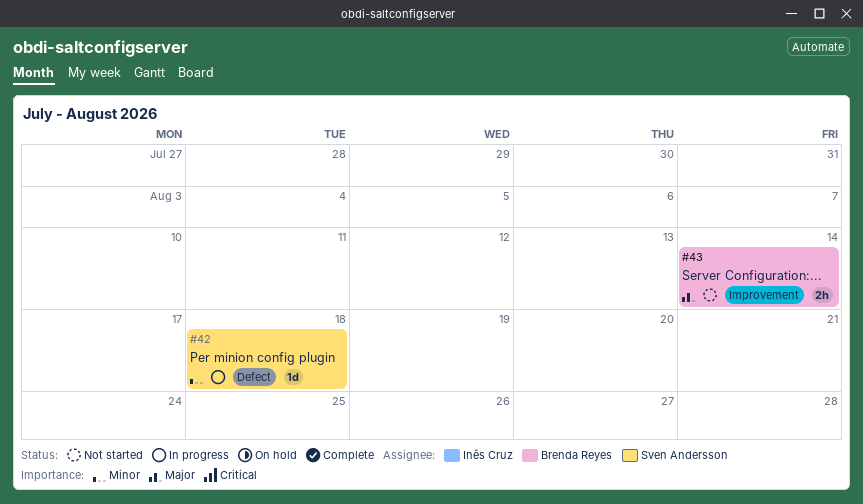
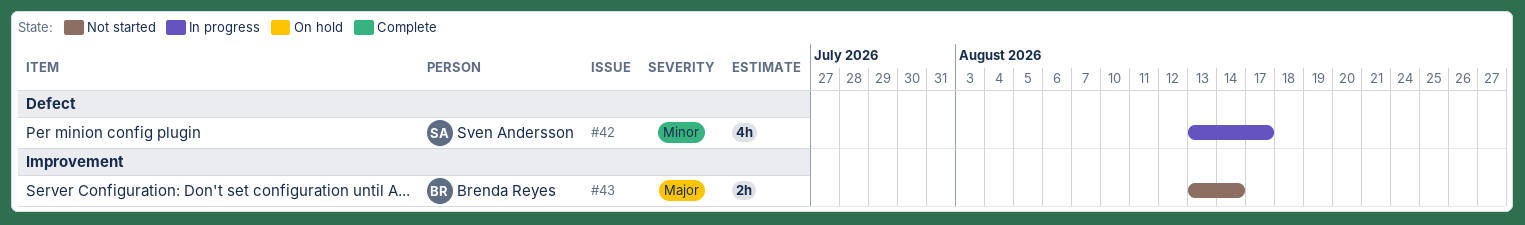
#42, estimate: 1d -> 4h
#42, due: Aug 18 -> Aug 17

